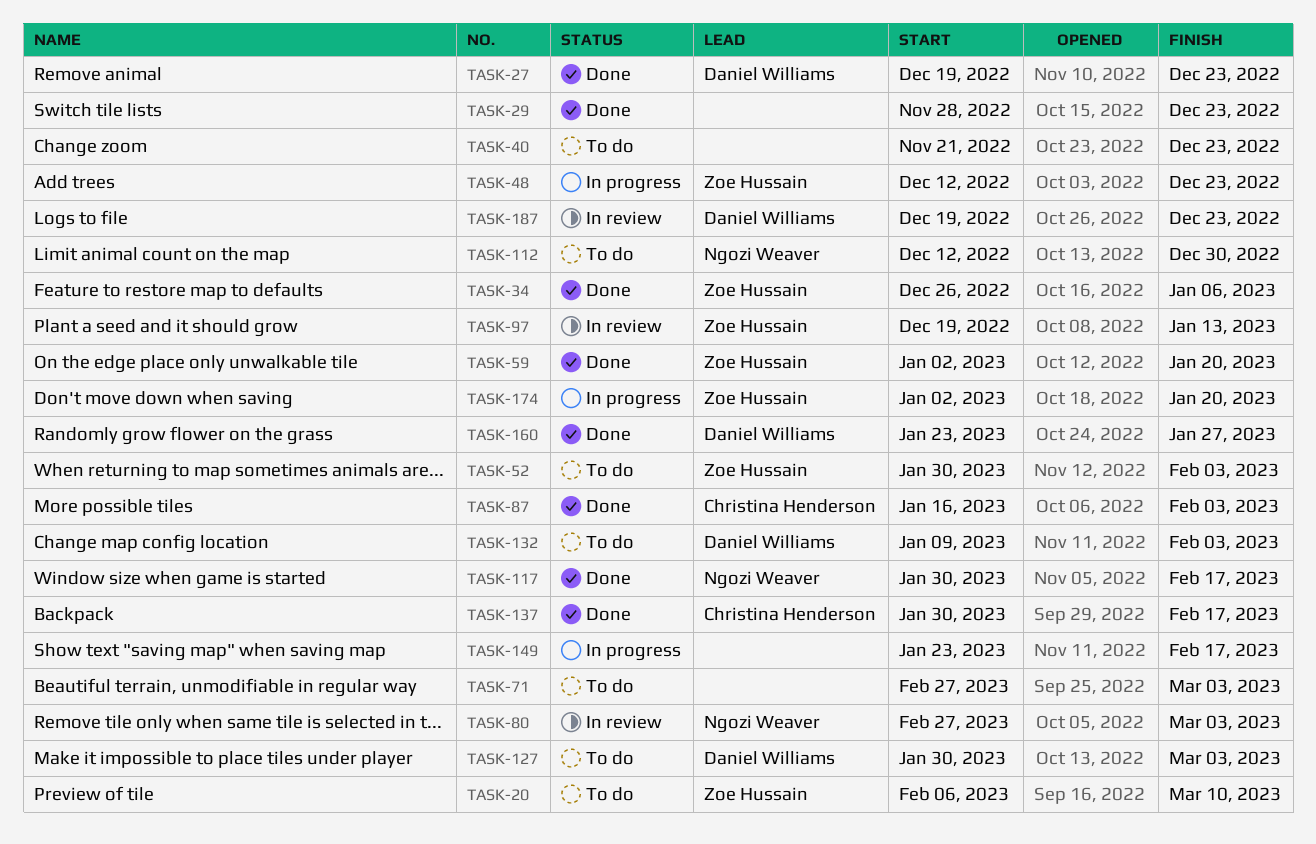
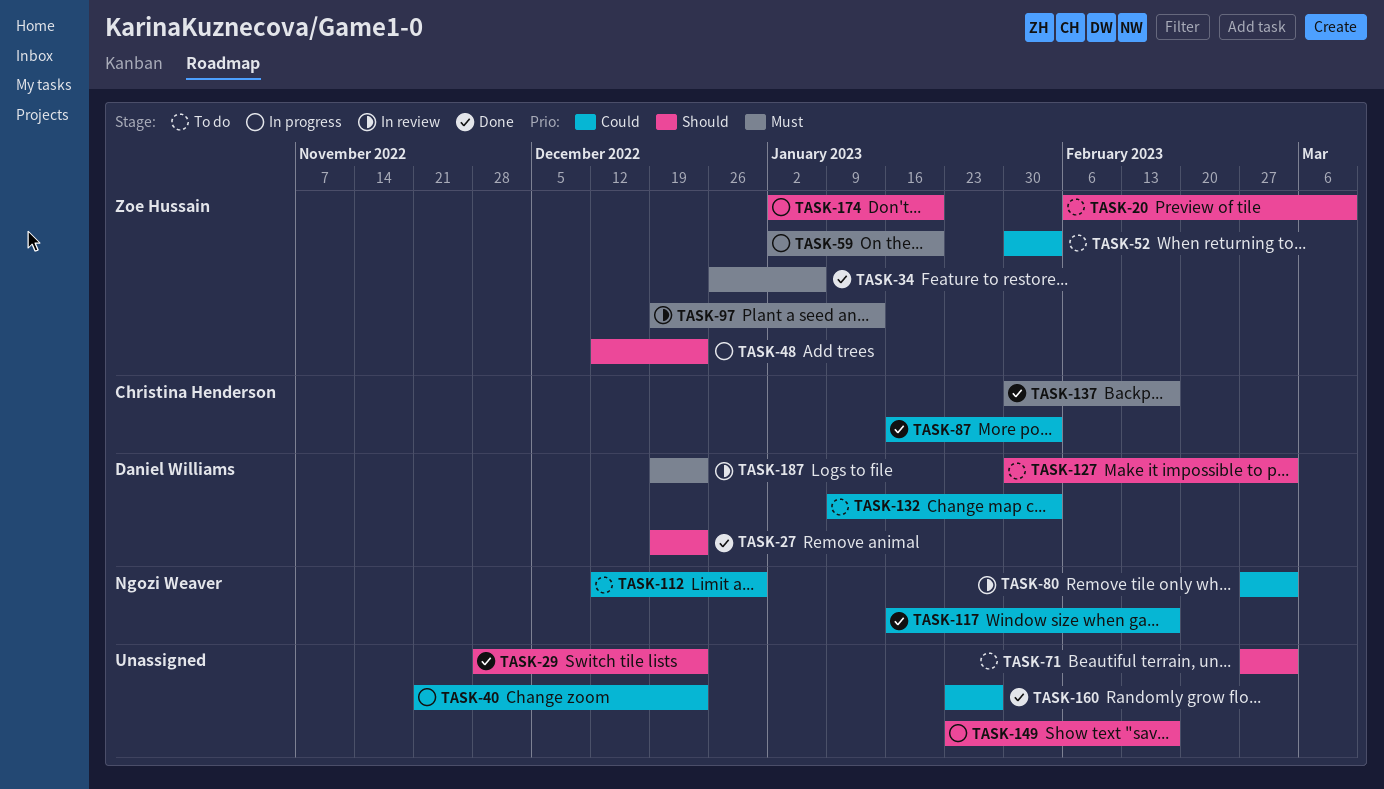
TASK-40, status: To do -> In progress
TASK-59, status: Done -> In progress
TASK-117, start: Jan 30 -> Jan 16
TASK-160, owner: Daniel Williams -> none

